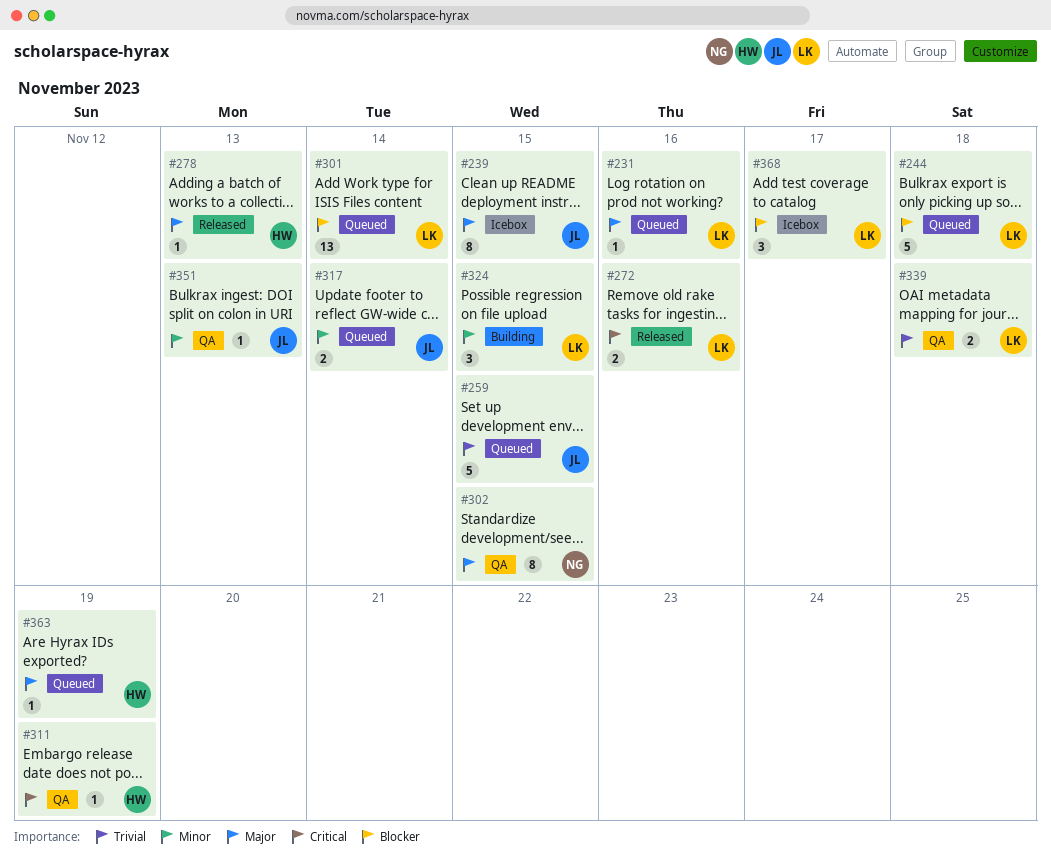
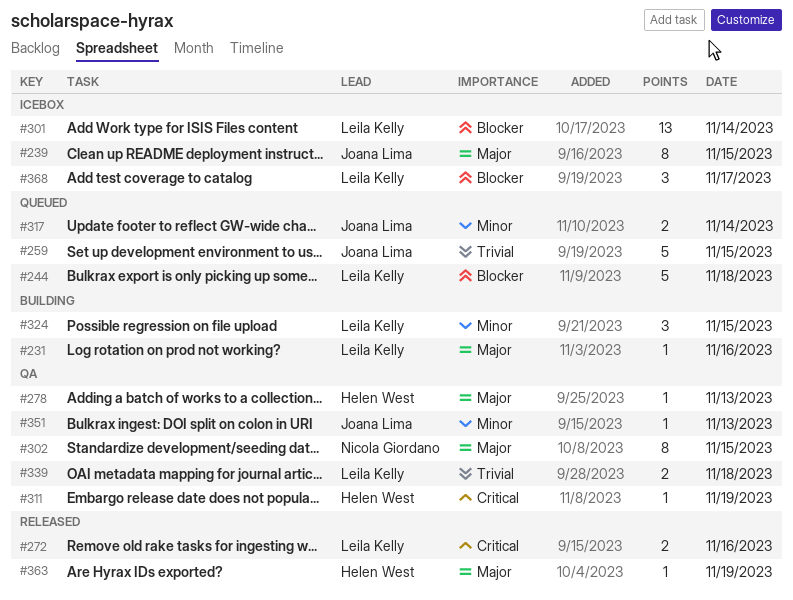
#231, status: Queued -> Building
#278, status: Released -> QA
#301, status: Queued -> Icebox
#363, status: Queued -> Released

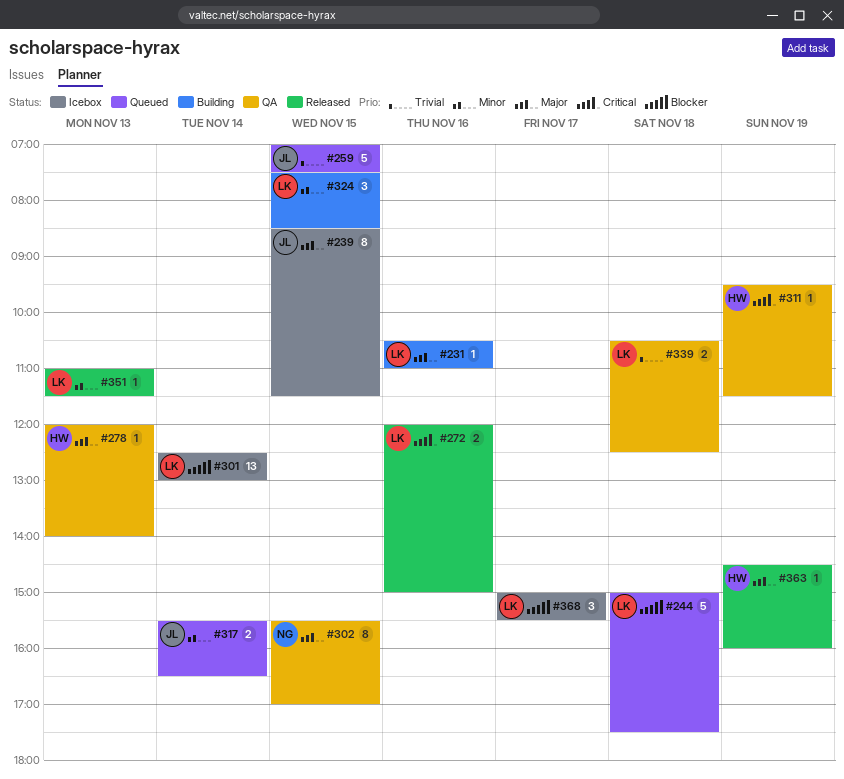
#351, status: QA -> Released
#351, owner: Joana Lima -> Leila Kelly

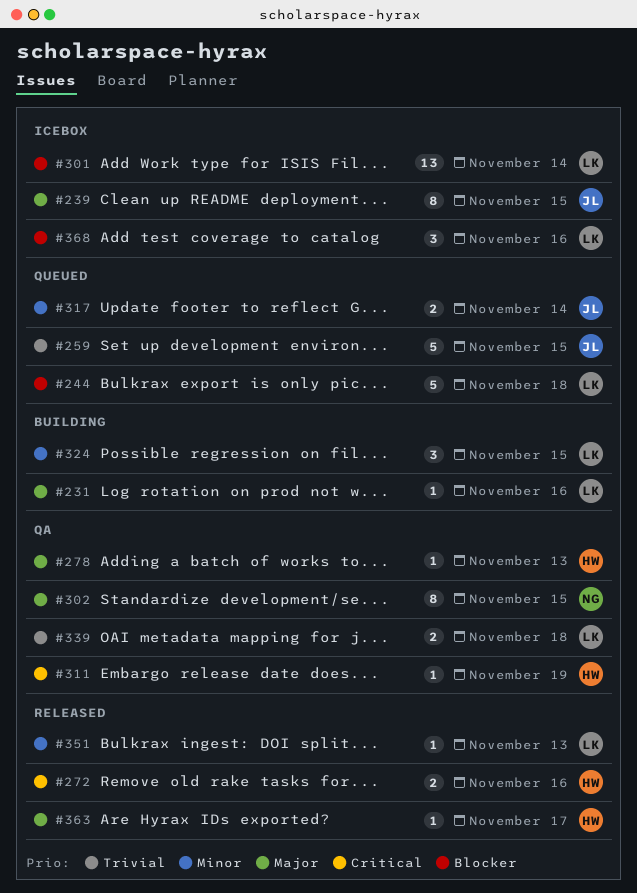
#272, owner: LK -> HW
#363, day: Nov 19 -> Nov 17
#368, day: Nov 17 -> Nov 16

